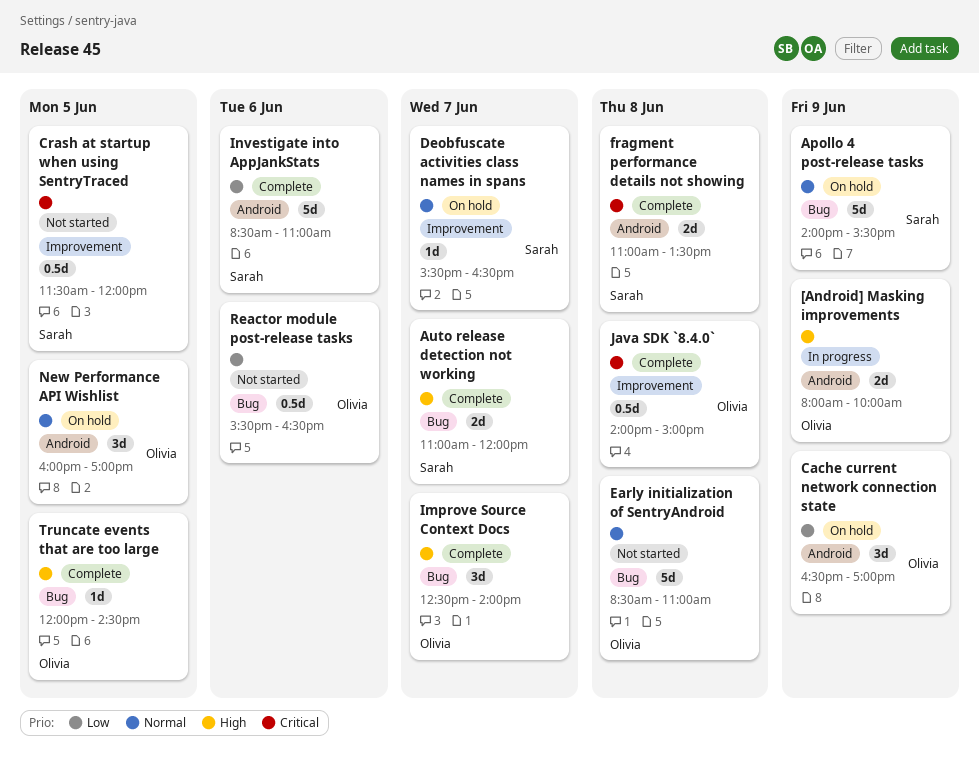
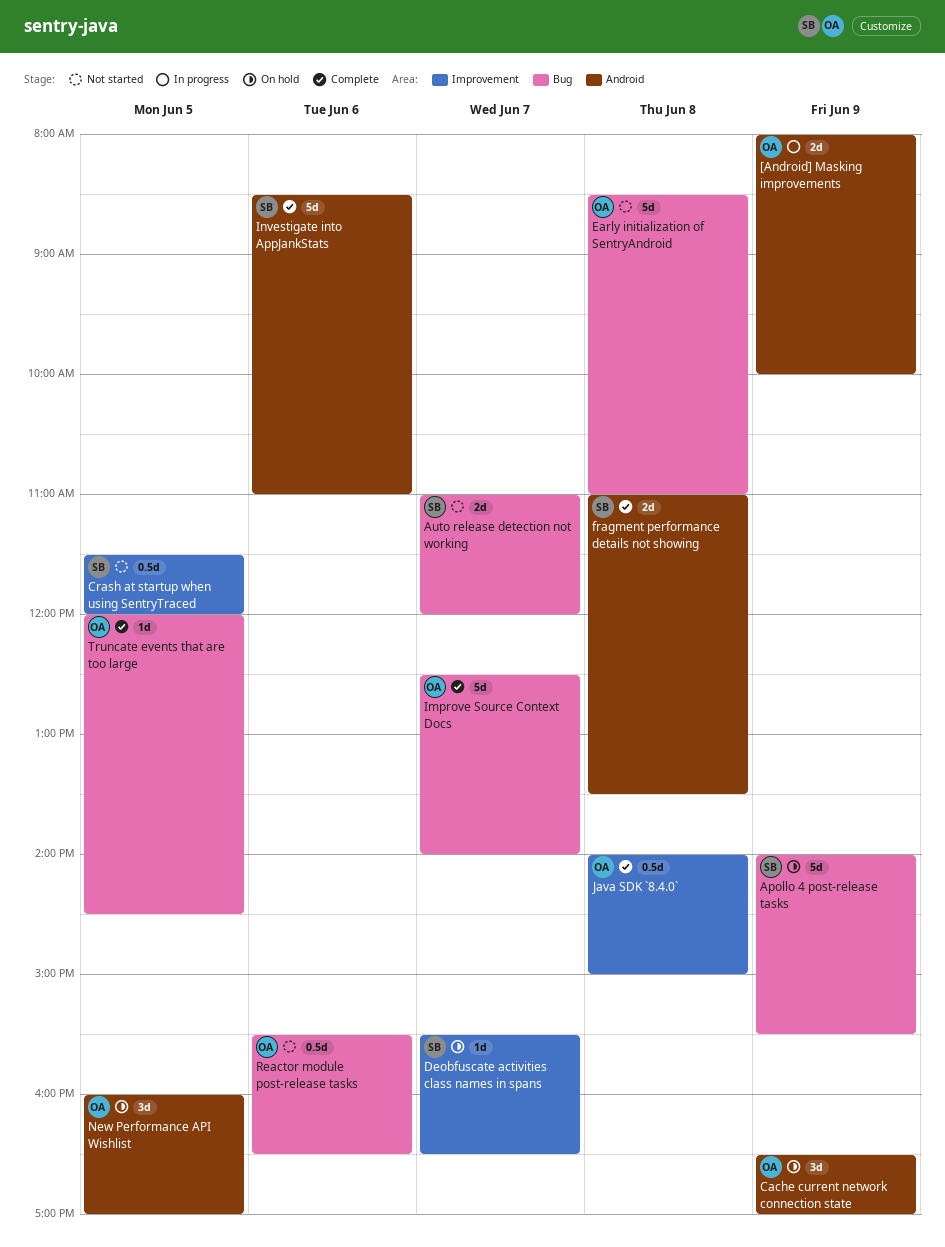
Auto release detection not working, status: Complete -> Not started
Improve Source Context Docs, estimate: 3d -> 5d

